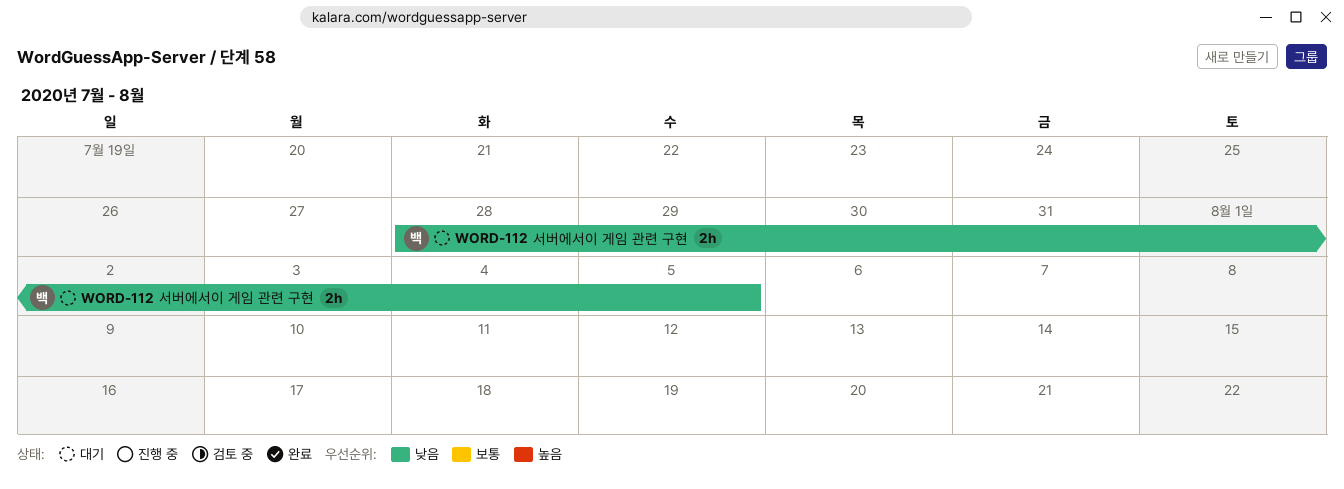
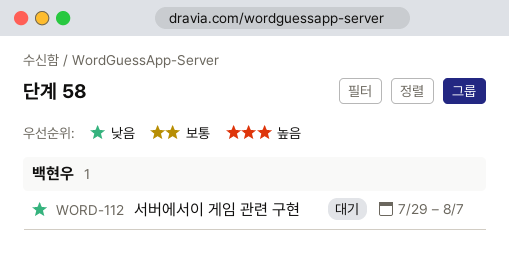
WORD-112, start: Jul 28 -> Jul 29
WORD-112, due: Aug 5 -> Aug 7

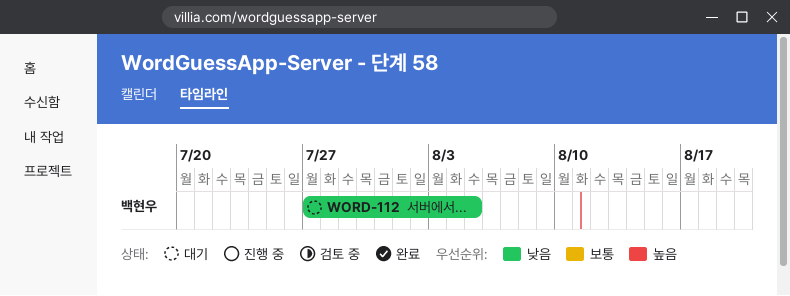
WORD-112, start: Jul 29 -> Jul 27
WORD-112, due: Aug 7 -> Aug 5

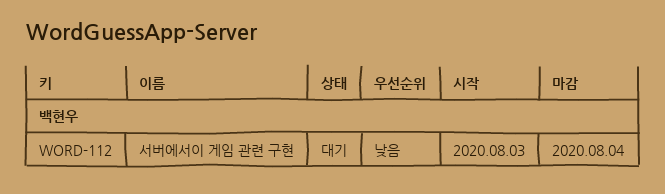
WORD-112, start: Jul 27 -> Aug 3
WORD-112, due: Aug 5 -> Aug 4

